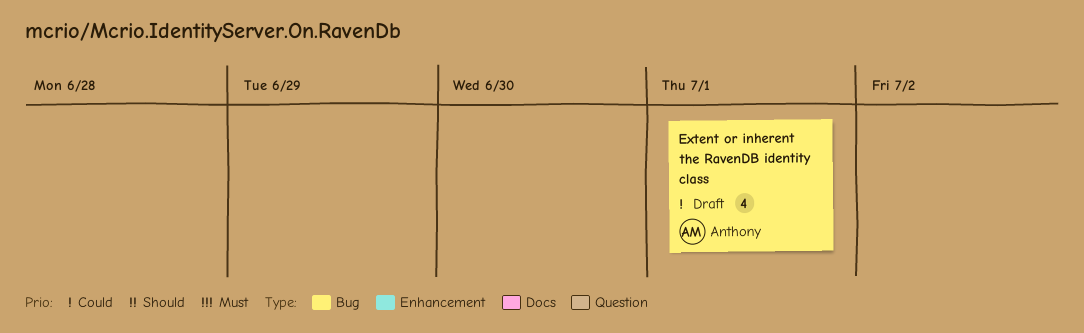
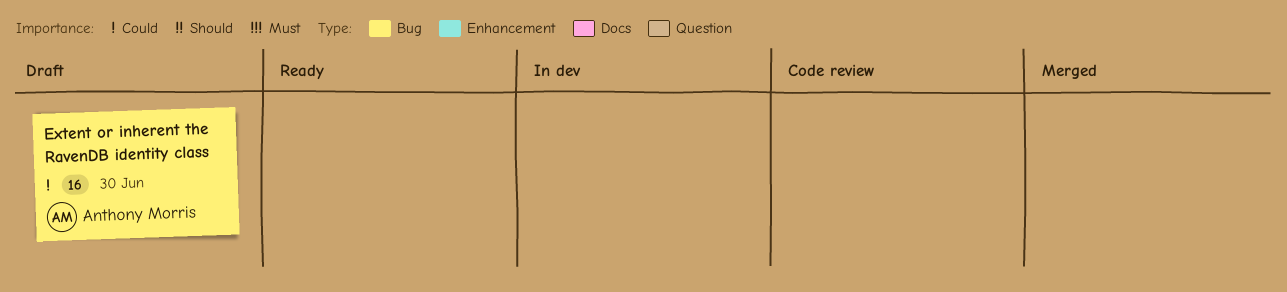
Extent or inherent the RavenDB identity class, estimate: 4 -> 16
Extent or inherent the RavenDB identity class, due: Jul 1 -> Jun 30

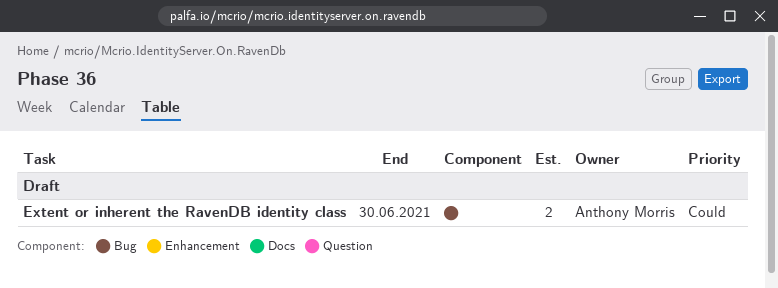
Extent or inherent the RavenDB identity class, estimate: 16 -> 2

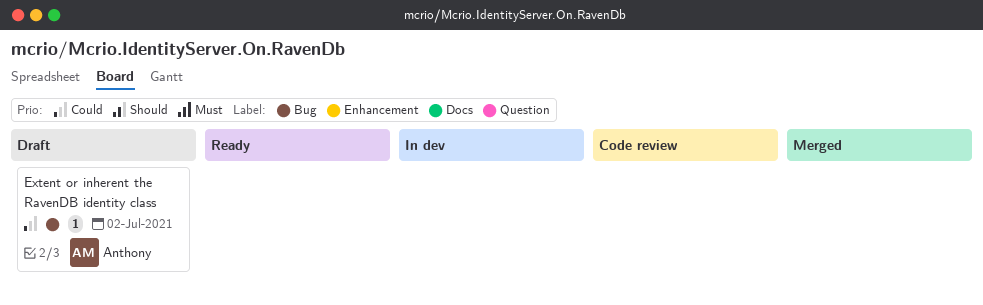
Extent or inherent the RavenDB identity class, estimate: 2 -> 1
Extent or inherent the RavenDB identity class, due: Jun 30 -> Jul 2

